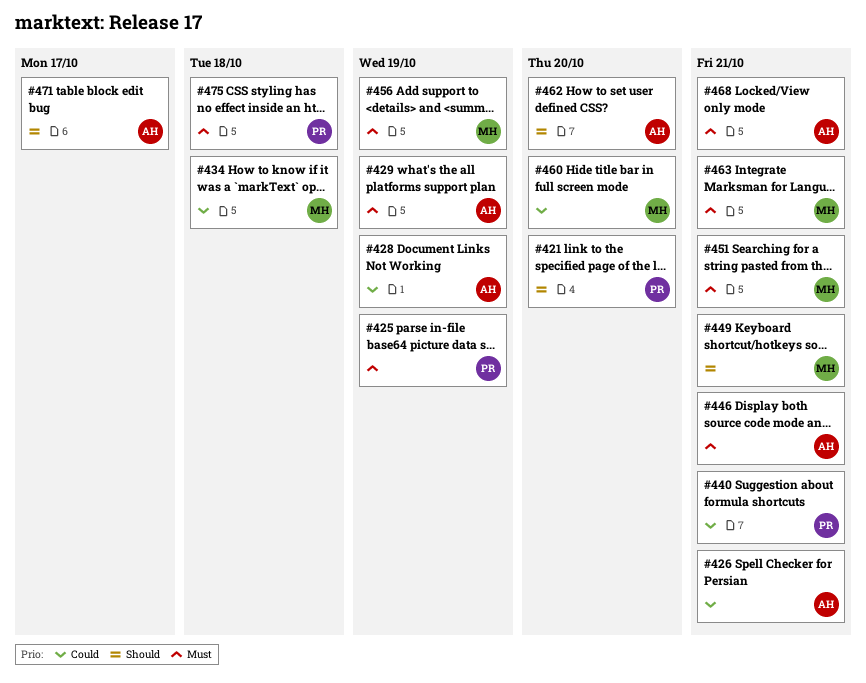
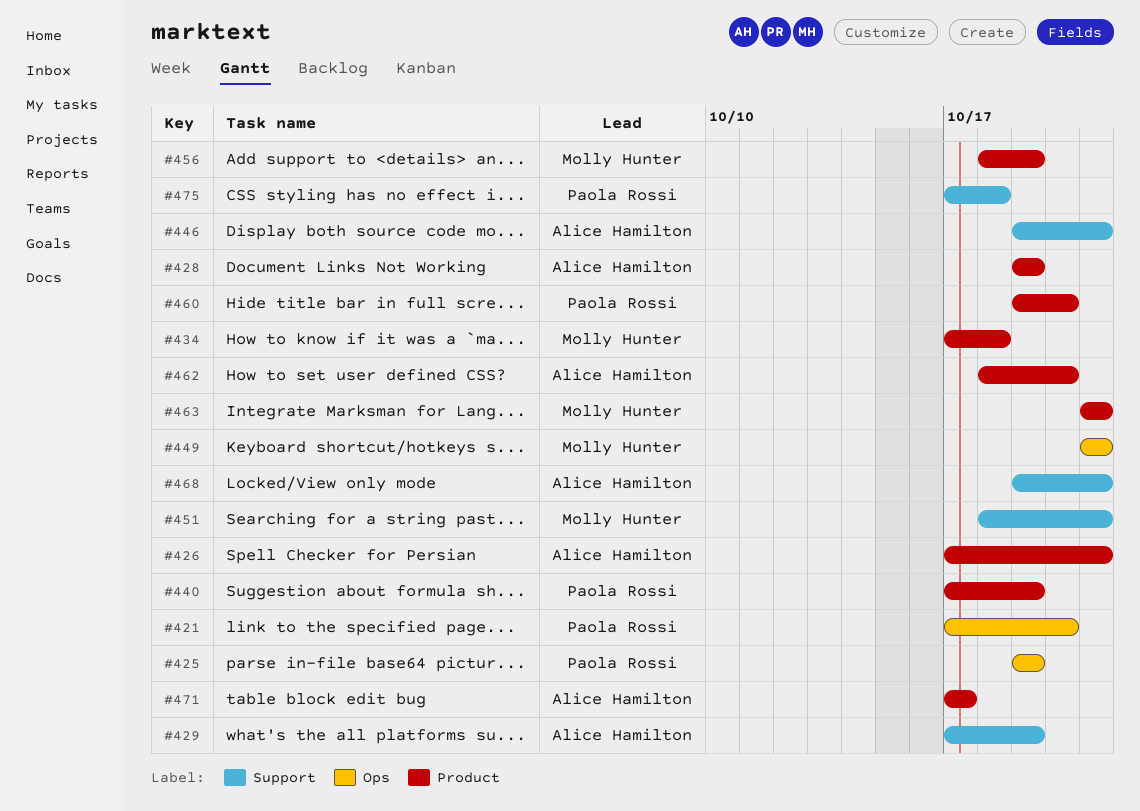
#440, due: Oct 21 -> Oct 19
#460, owner: Molly Hunter -> Paola Rossi

